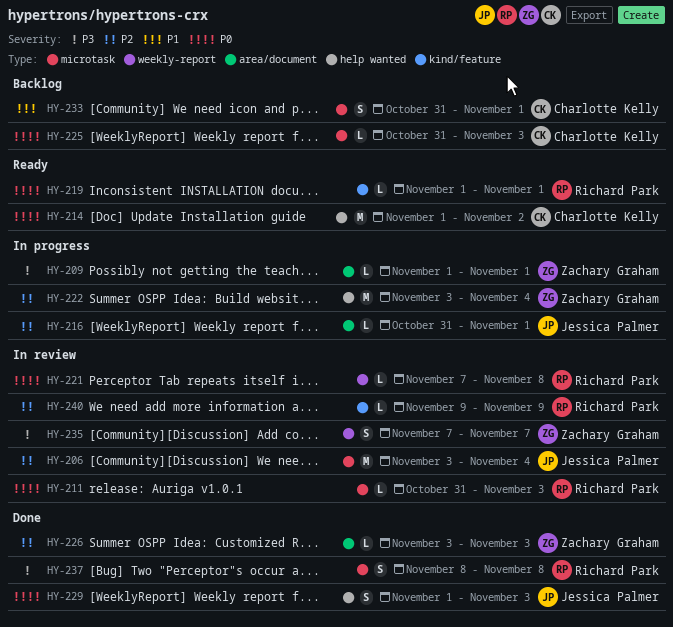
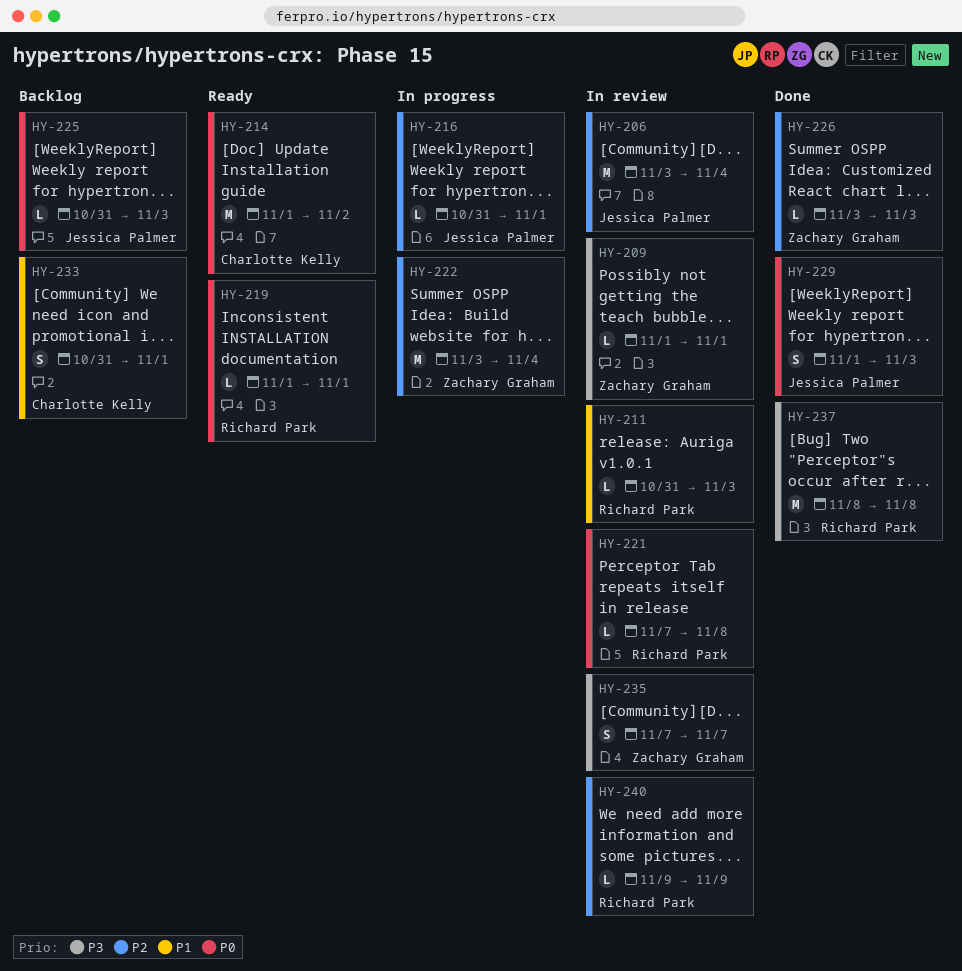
HY-209, status: In progress -> In review
HY-211, priority: P0 -> P1
HY-225, owner: Charlotte Kelly -> Jessica Palmer
HY-237, estimate: S -> M

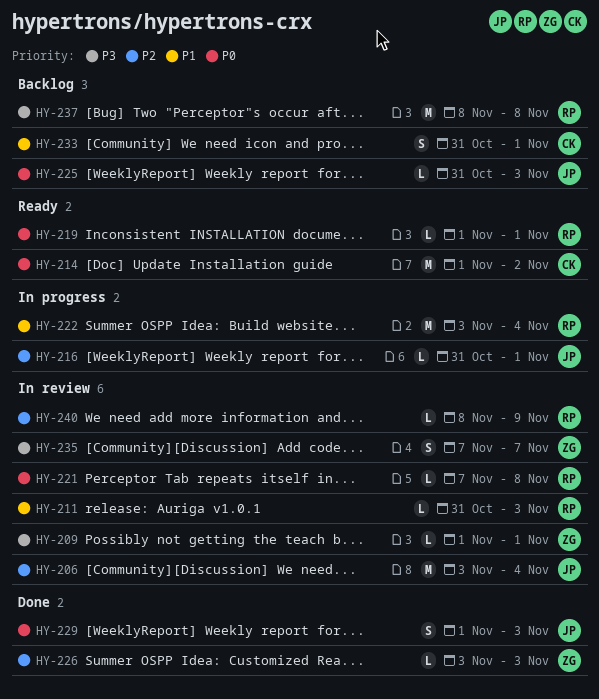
HY-222, owner: Zachary Graham -> Richard Park
HY-222, priority: P2 -> P1
HY-237, status: Done -> Backlog
HY-240, start: Nov 9 -> Nov 8

